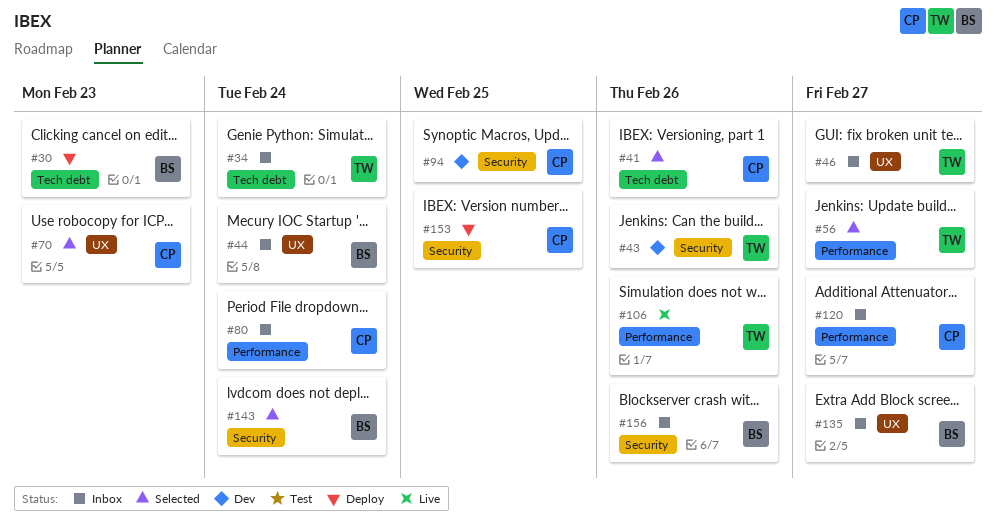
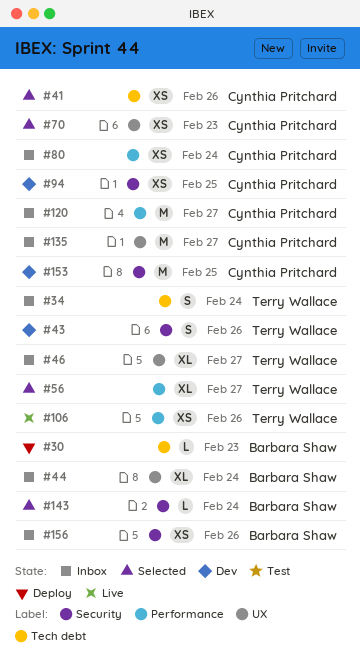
#135, owner: Barbara Shaw -> Cynthia Pritchard
#153, status: Deploy -> Dev

